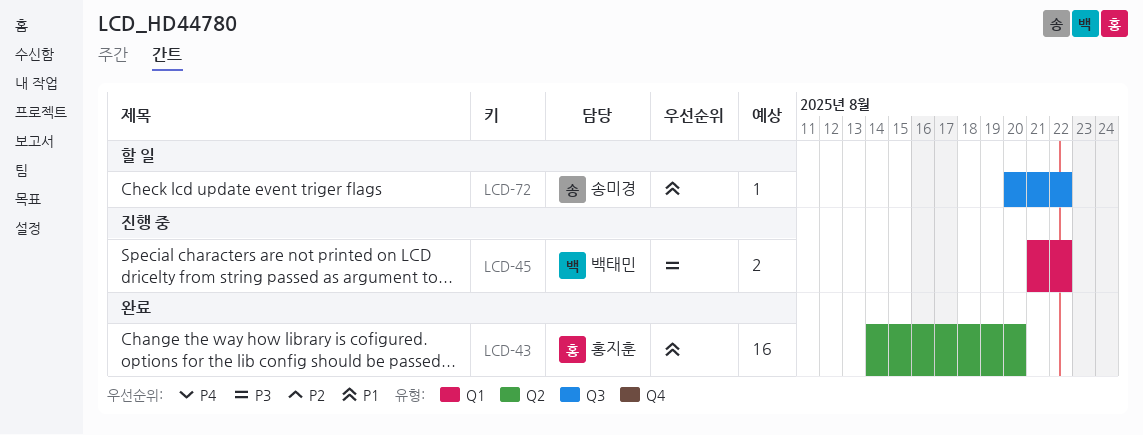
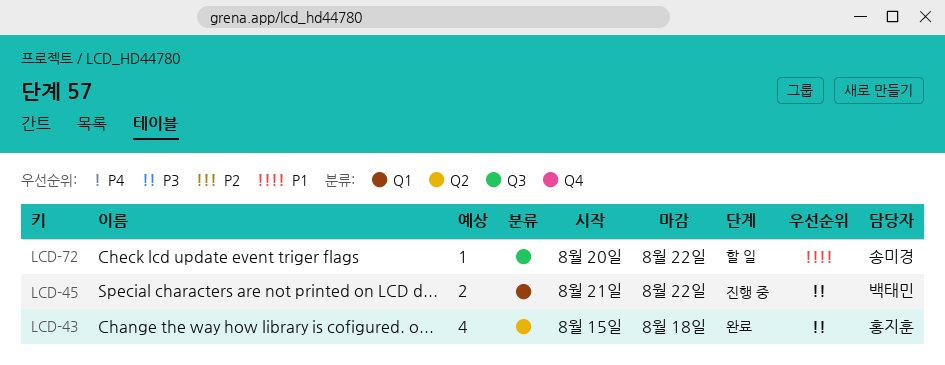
LCD-43, priority: P1 -> P3
LCD-43, estimate: 16 -> 4
LCD-43, start: Aug 14 -> Aug 15
LCD-43, due: Aug 20 -> Aug 18

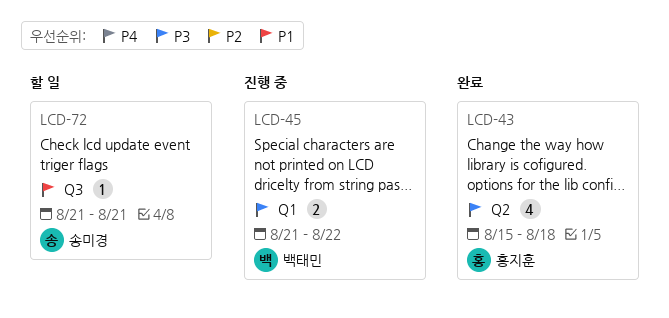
LCD-72, start: Aug 20 -> Aug 21
LCD-72, due: Aug 22 -> Aug 21

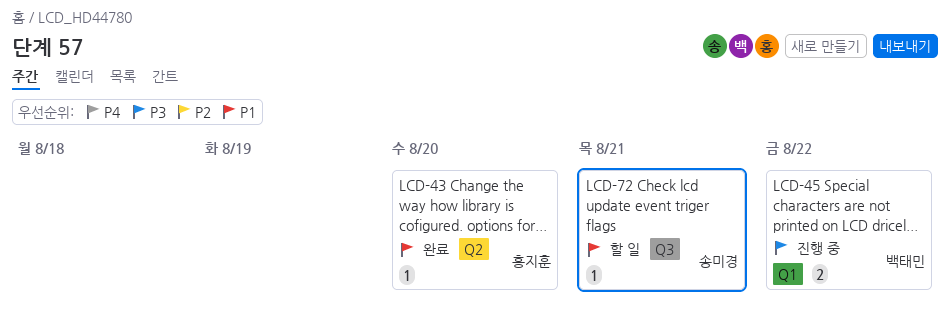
LCD-43, priority: P3 -> P1
LCD-43, estimate: 4 -> 1
LCD-43, due: Aug 18 -> Aug 20

